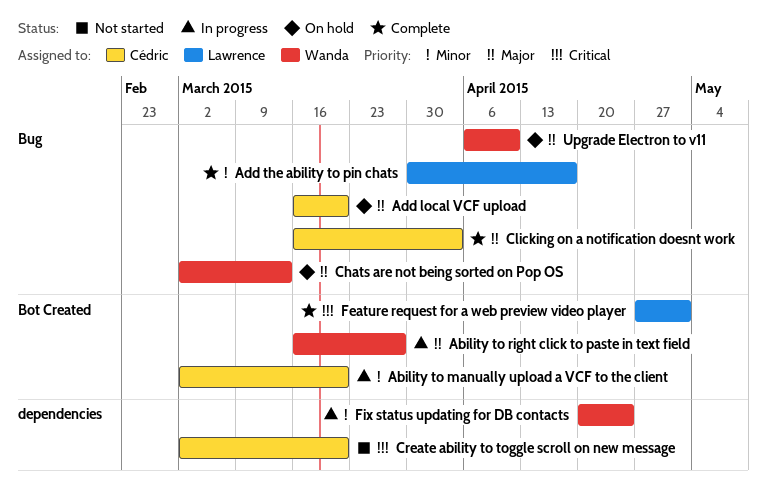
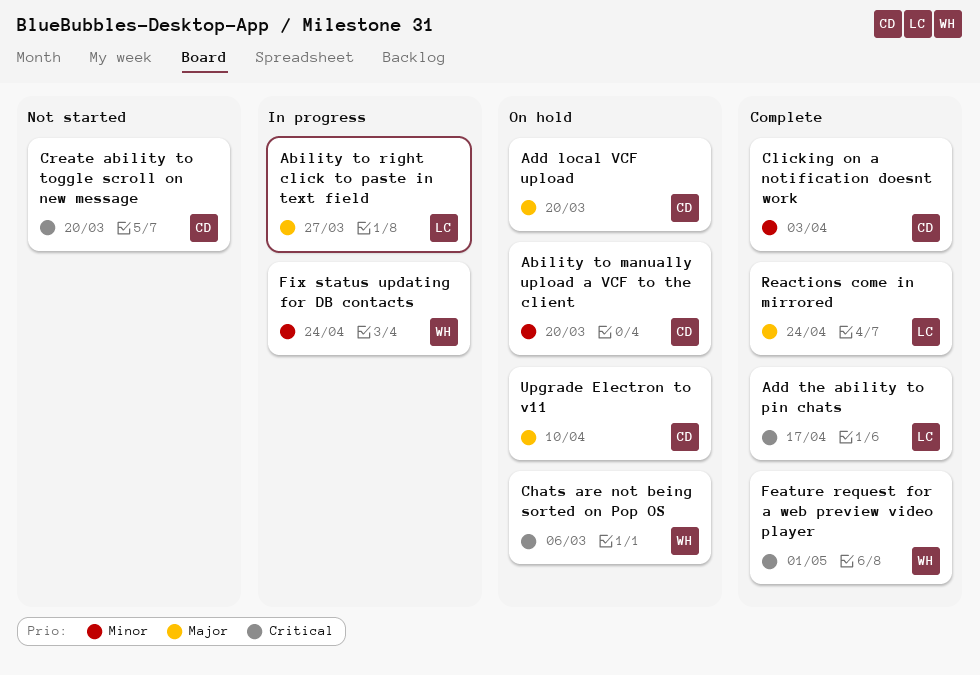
Ability to manually upload a VCF to the client, status: In progress -> On hold
Ability to right click to paste in text field, owner: Wanda -> Lawrence
Add the ability to pin chats, priority: Minor -> Critical
Chats are not being sorted on Pop OS, priority: Major -> Critical
Chats are not being sorted on Pop OS, due: Mar 13 -> Mar 6
Clicking on a notification doesnt work, priority: Major -> Minor
Feature request for a web preview video player, owner: Lawrence -> Wanda
Reactions come in mirrored: none -> present
Upgrade Electron to v11, owner: Wanda -> Cédric

